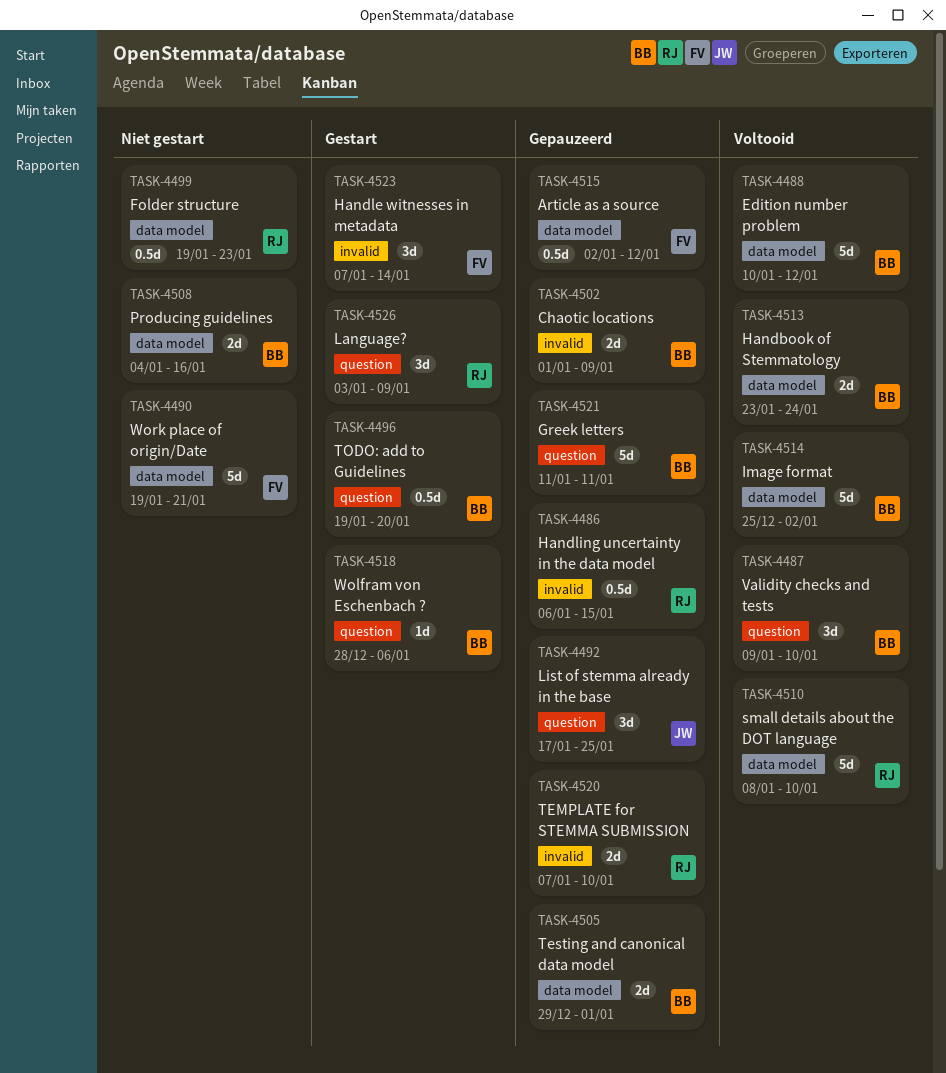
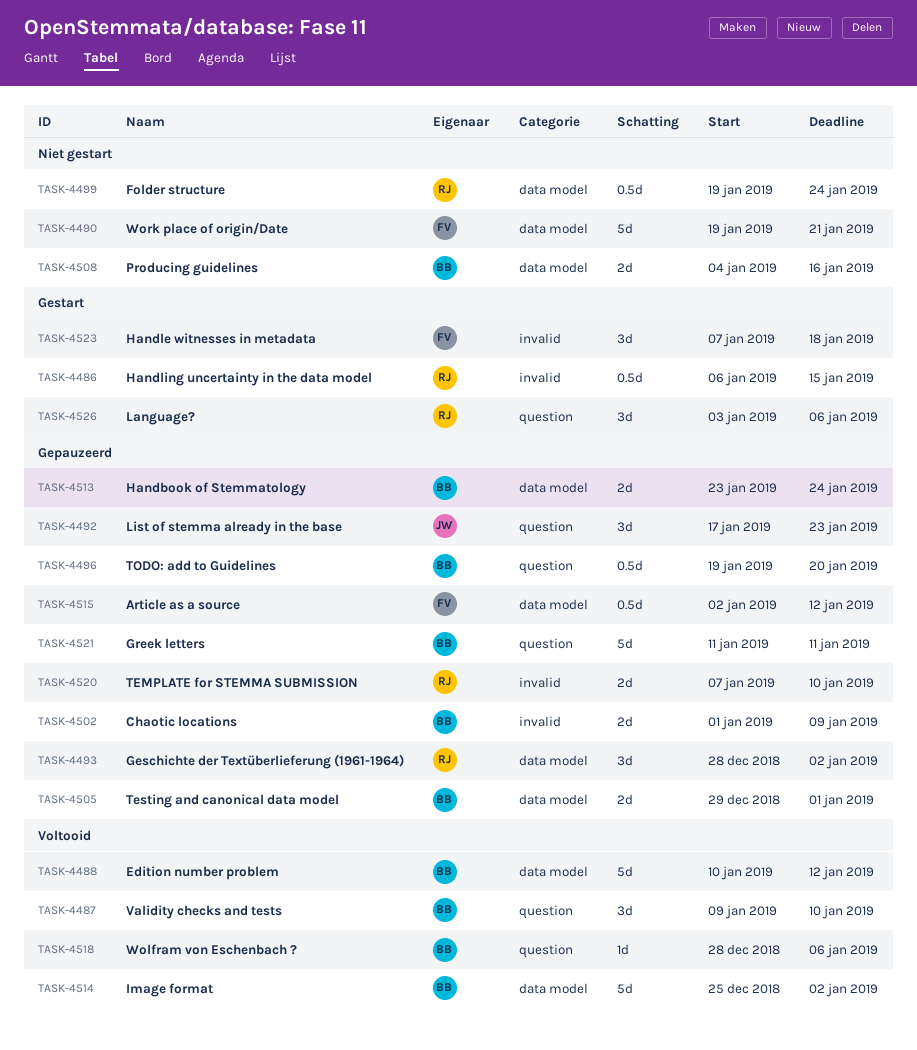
TASK-4486, status: Gepauzeerd -> Gestart
TASK-4492, due: Jan 25 -> Jan 23
TASK-4493: none -> present
TASK-4496, status: Gestart -> Gepauzeerd
TASK-4499, due: Jan 23 -> Jan 24
TASK-4510: present -> none
TASK-4513, status: Voltooid -> Gepauzeerd
TASK-4518, status: Gestart -> Voltooid
TASK-4523, due: Jan 14 -> Jan 18
TASK-4526, due: Jan 9 -> Jan 6

